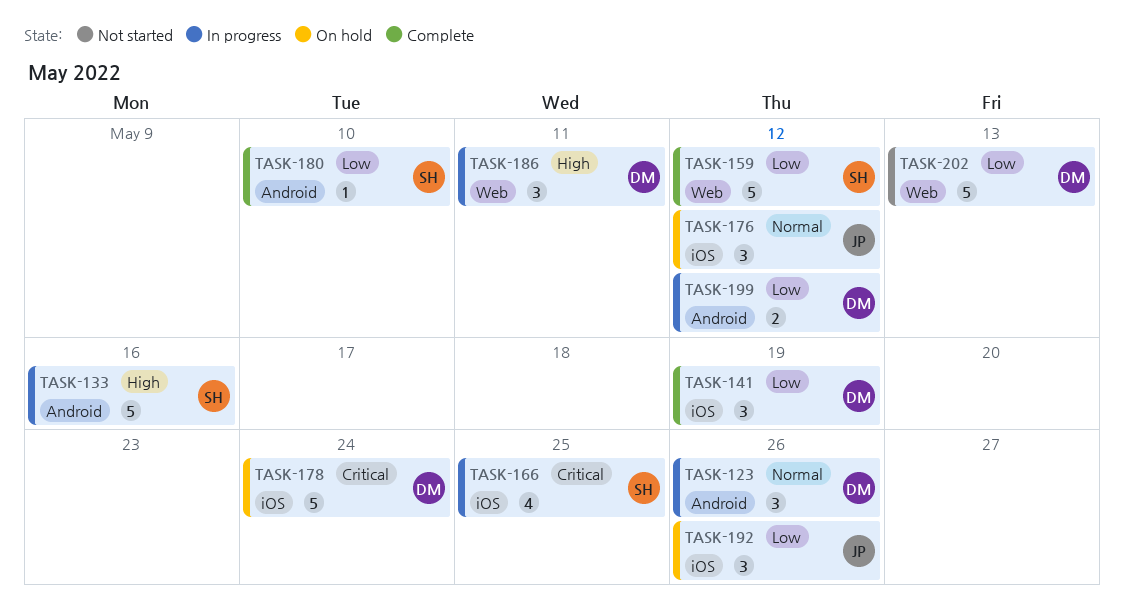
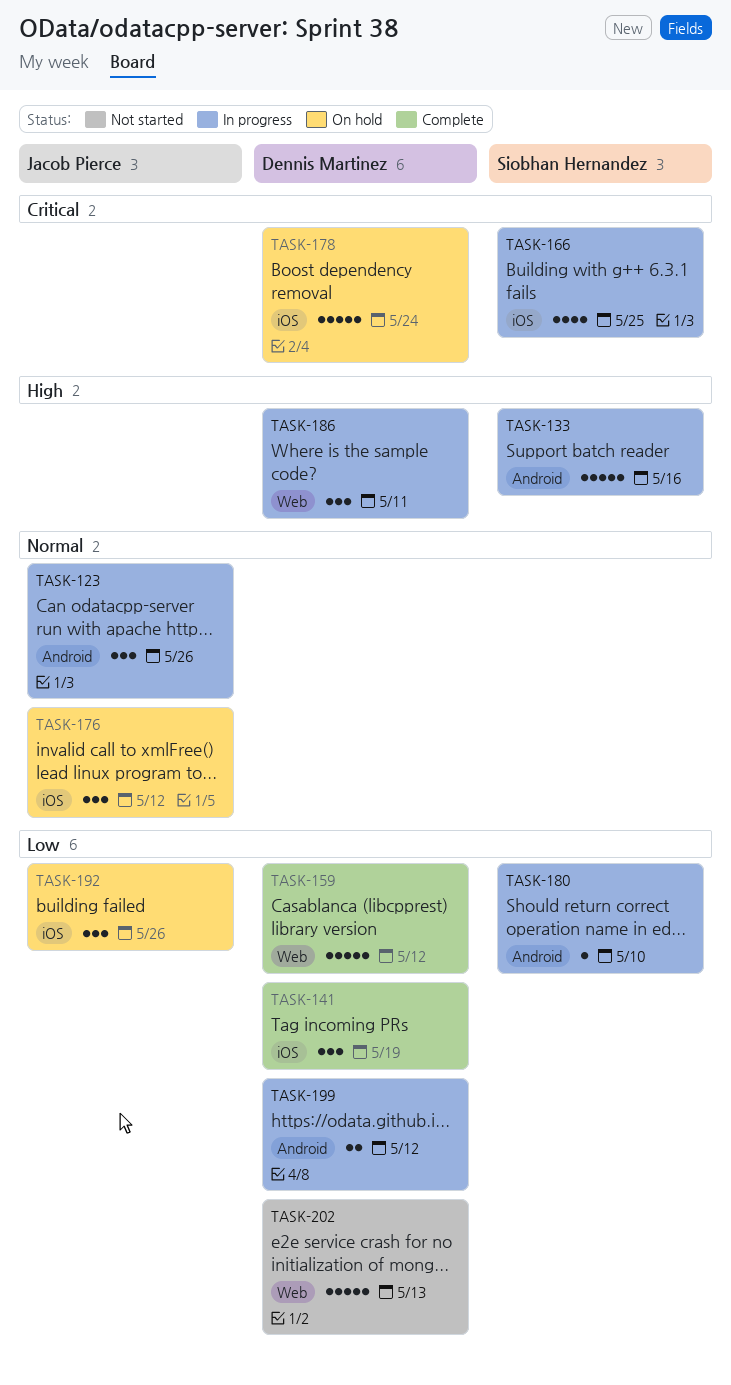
TASK-123, owner: Dennis Martinez -> Jacob Pierce
TASK-159, owner: Siobhan Hernandez -> Dennis Martinez
TASK-180, status: Complete -> In progress

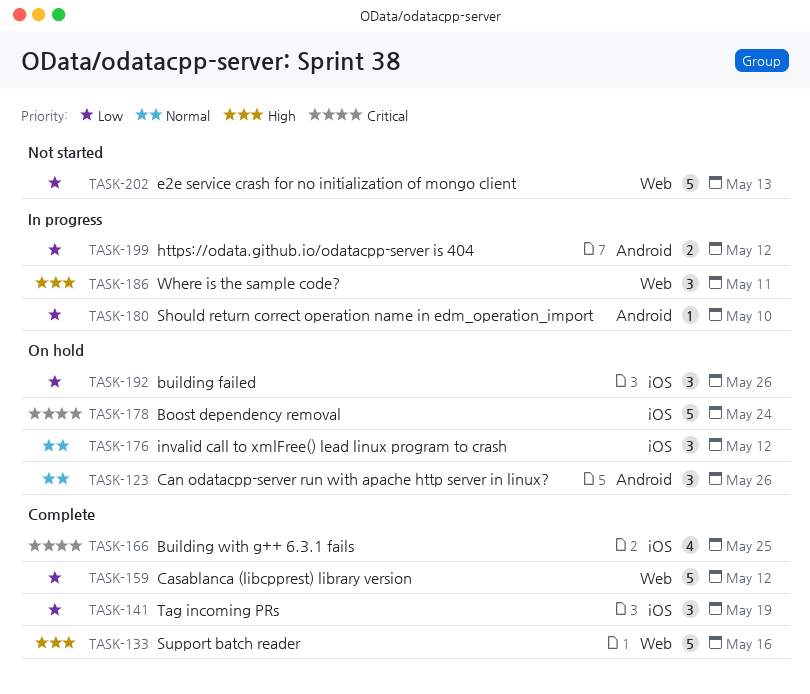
TASK-123, status: In progress -> On hold
TASK-133, status: In progress -> Complete
TASK-133, label: Android -> Web
TASK-166, status: In progress -> Complete

